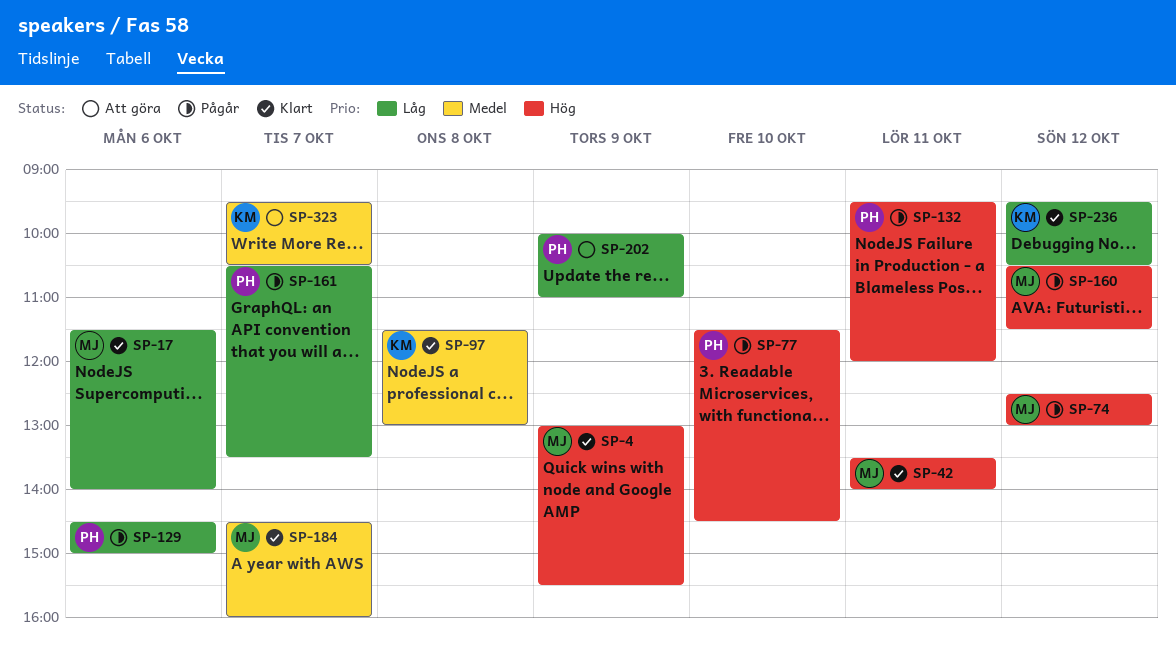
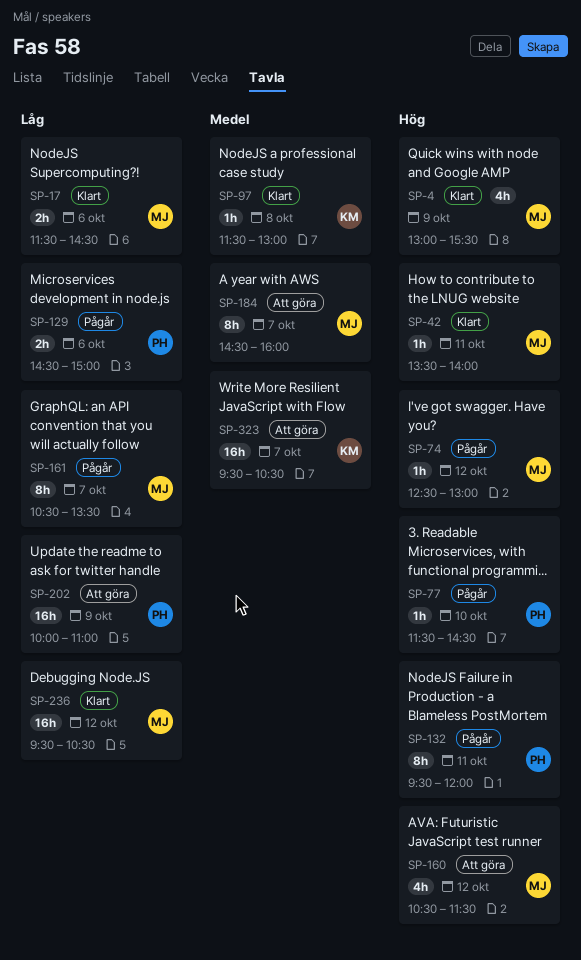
SP-17, ends: 14:00 -> 14:30
SP-160, status: Pågår -> Att göra
SP-161, owner: PH -> MJ
SP-184, status: Klart -> Att göra
SP-236, owner: KM -> MJ

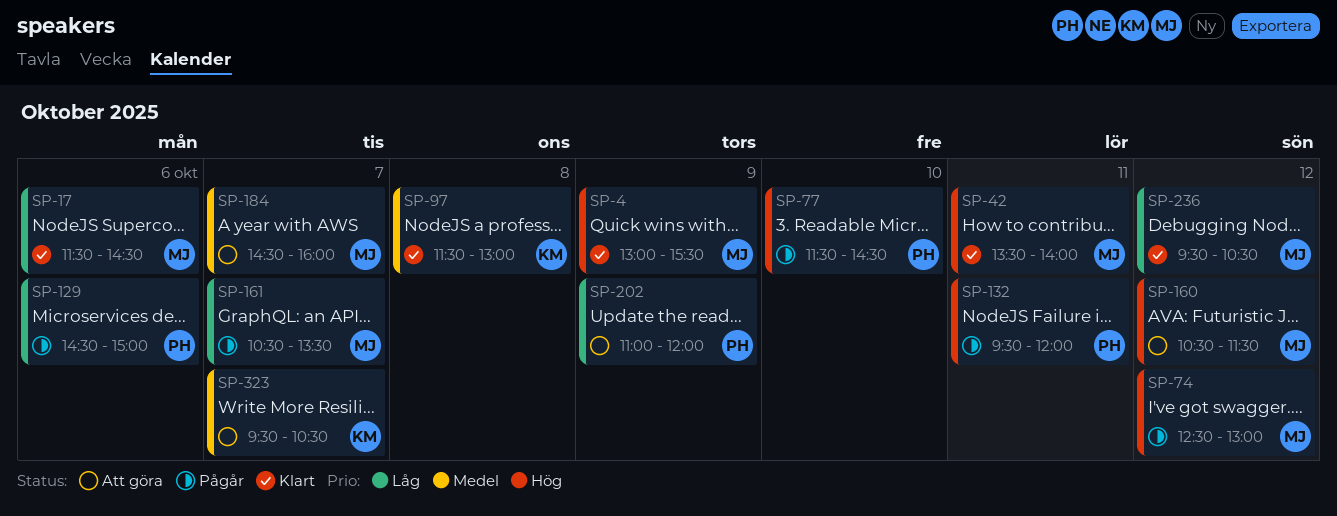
SP-202, begins: 10:00 -> 11:00
SP-202, ends: 11:00 -> 12:00

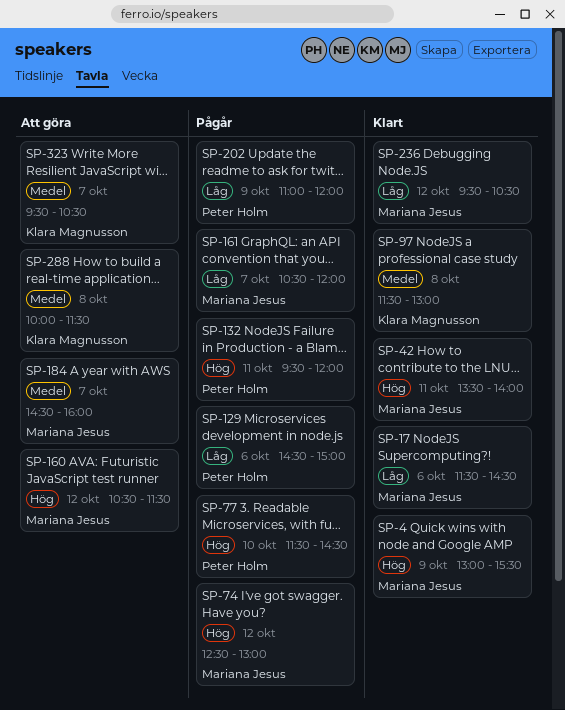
SP-161, ends: 13:30 -> 12:00
SP-202, status: Att göra -> Pågår
SP-288: none -> present

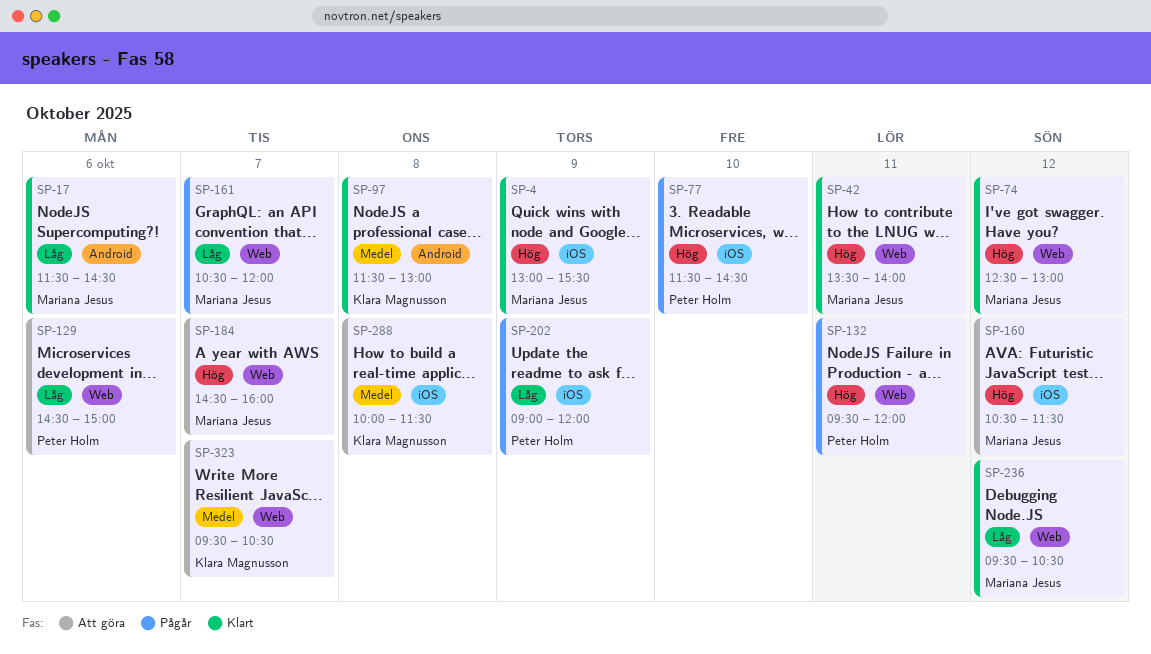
SP-74, status: Pågår -> Klart
SP-129, status: Pågår -> Att göra
SP-184, priority: Medel -> Hög
SP-202, begins: 11:00 -> 09:00

